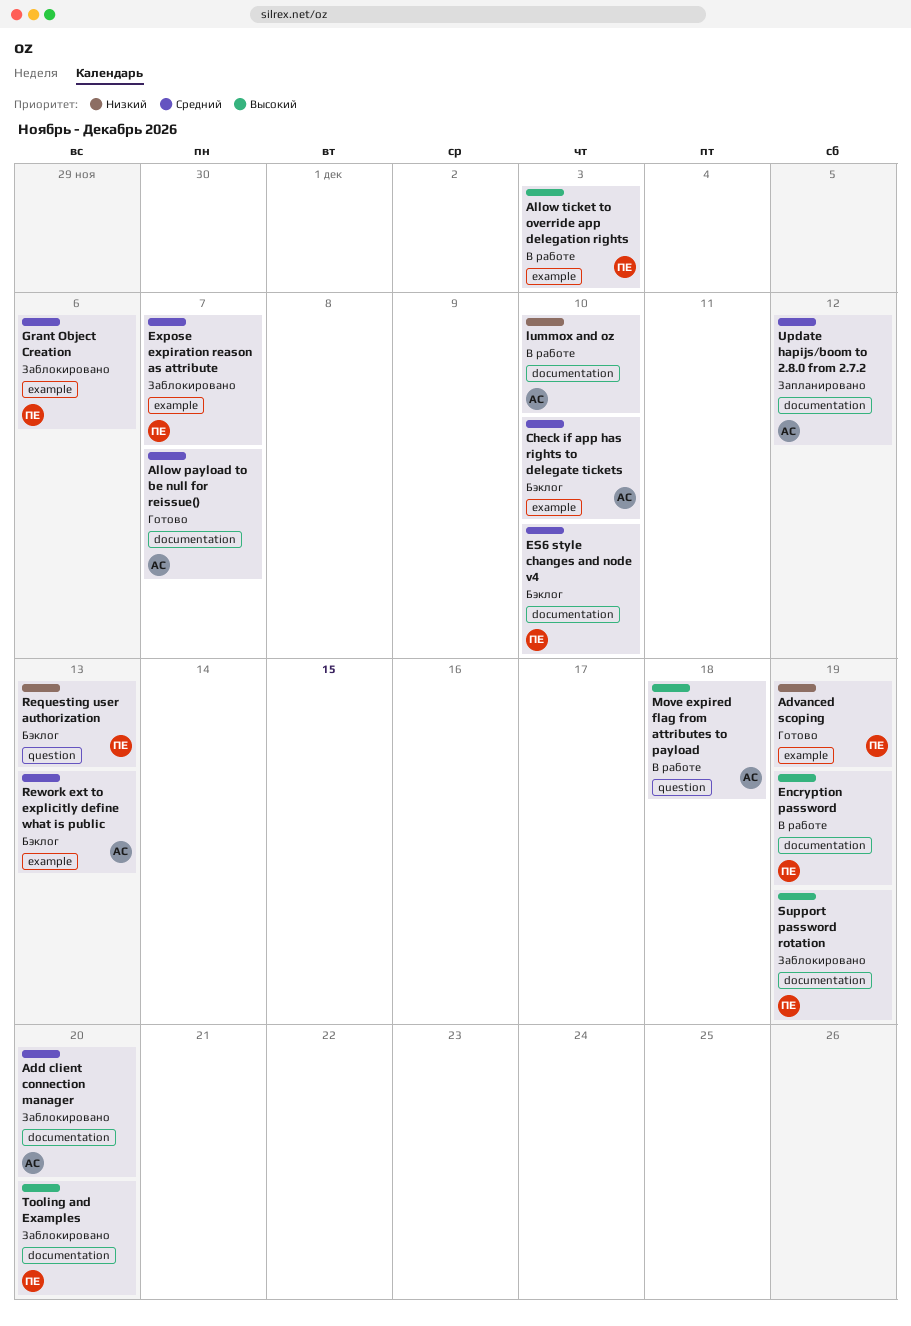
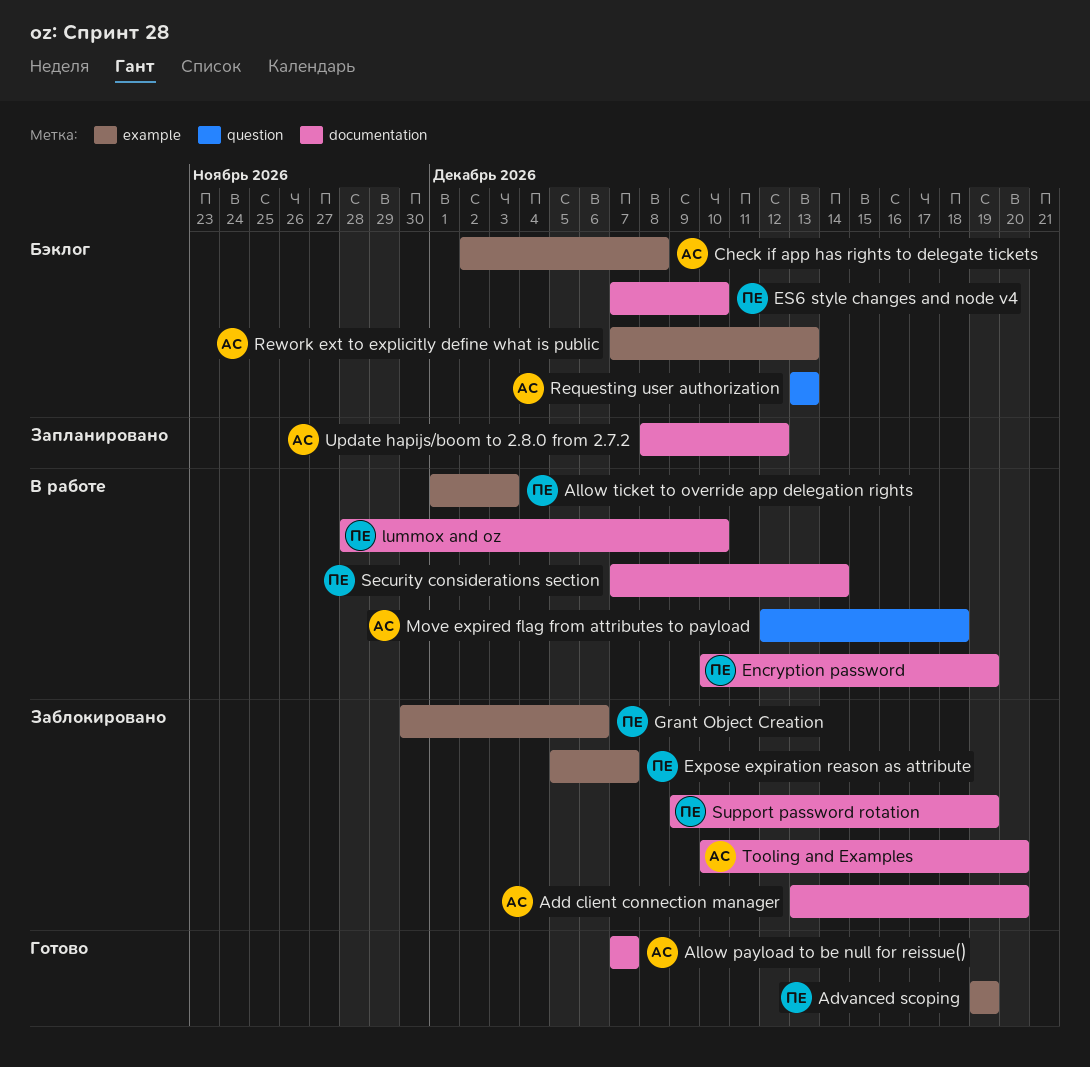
Check if app has rights to delegate tickets, due: Dec 10 -> Dec 8
lummox and oz, owner: АС -> ПЕ
Requesting user authorization, owner: ПЕ -> АС
Security considerations section: none -> present
Tooling and Examples, owner: ПЕ -> АС

